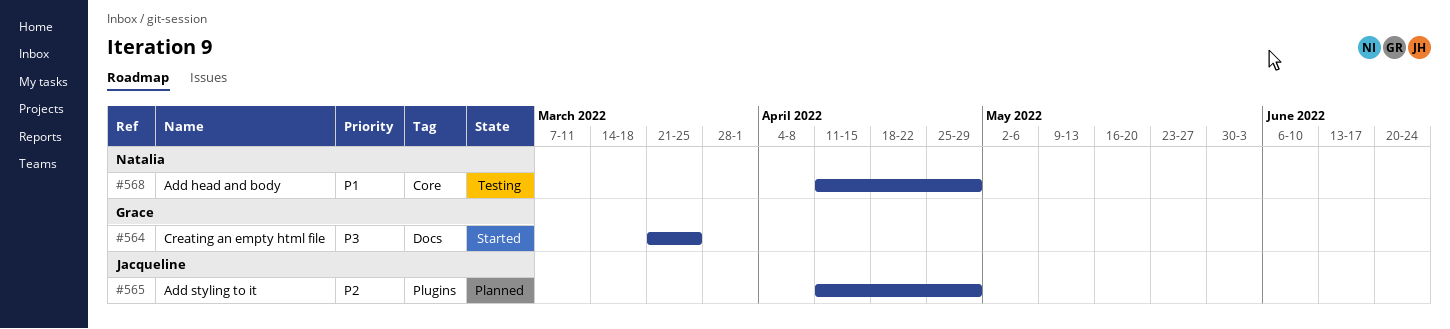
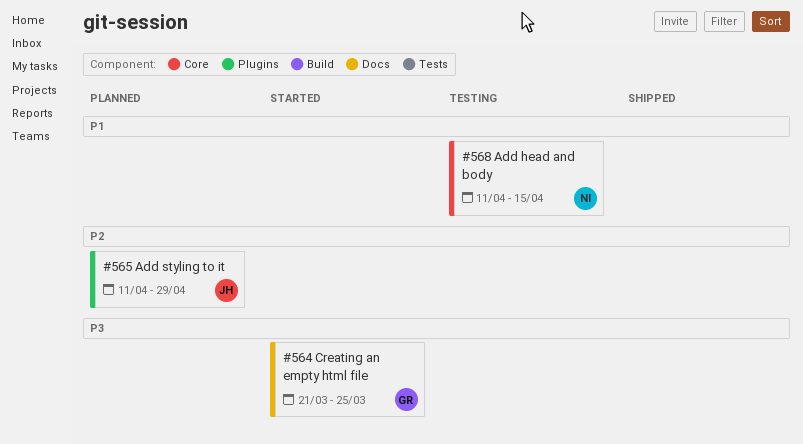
#568, due: Apr 29 -> Apr 15

